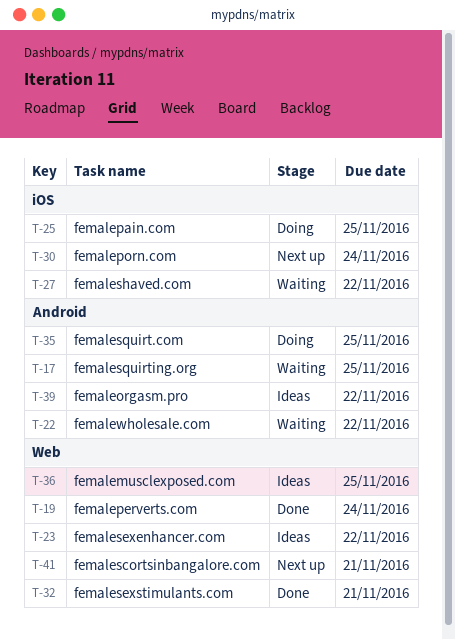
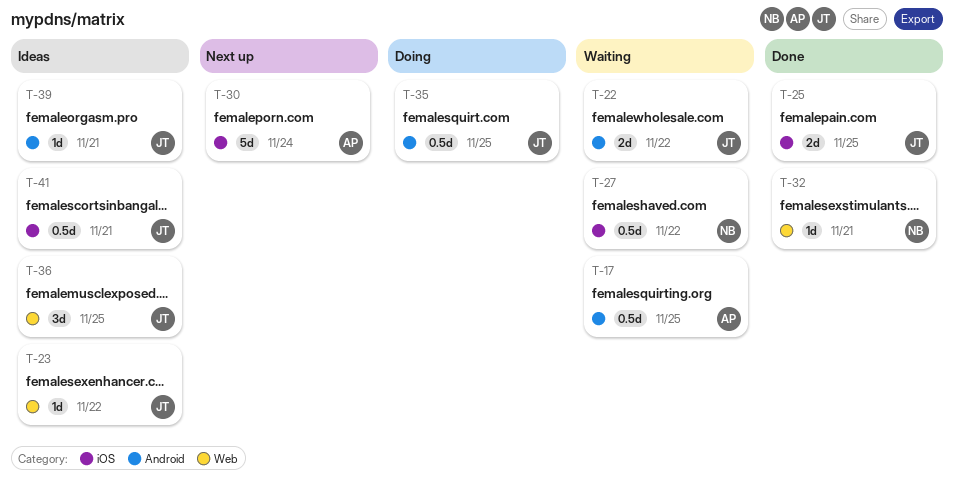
T-19: present -> none
T-25, status: Doing -> Done
T-39, due: Nov 22 -> Nov 21
T-41, status: Next up -> Ideas
T-41, label: Web -> iOS

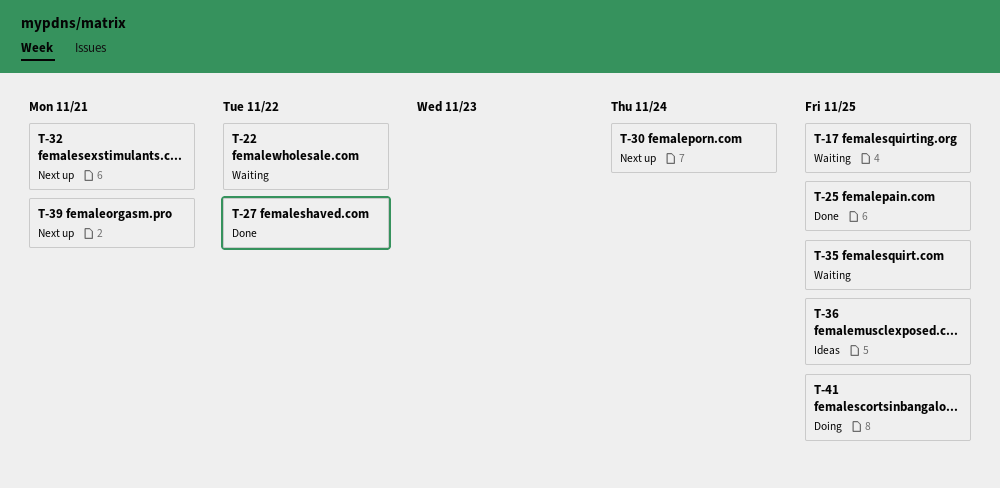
T-23: present -> none
T-27, status: Waiting -> Done
T-32, status: Done -> Next up
T-35, status: Doing -> Waiting
T-39, status: Ideas -> Next up
T-41, status: Ideas -> Doing
T-41, due: Nov 21 -> Nov 25

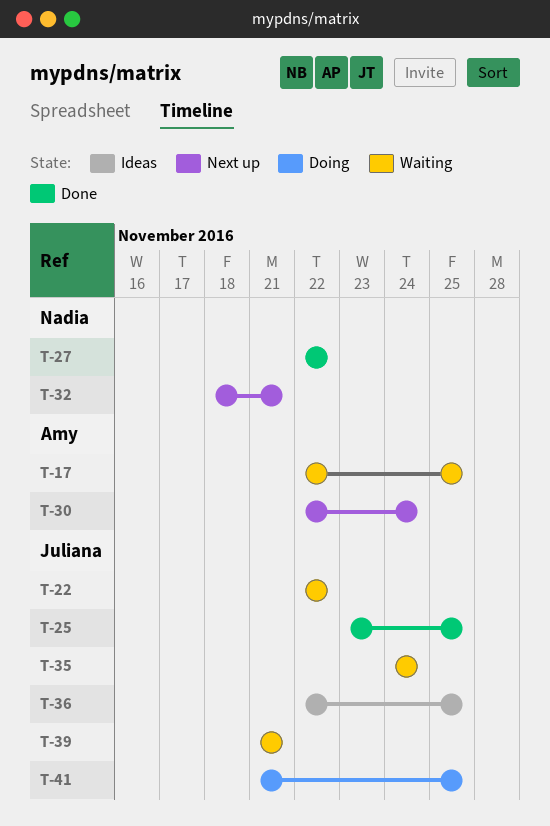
T-35, due: Nov 25 -> Nov 24
T-39, status: Next up -> Waiting

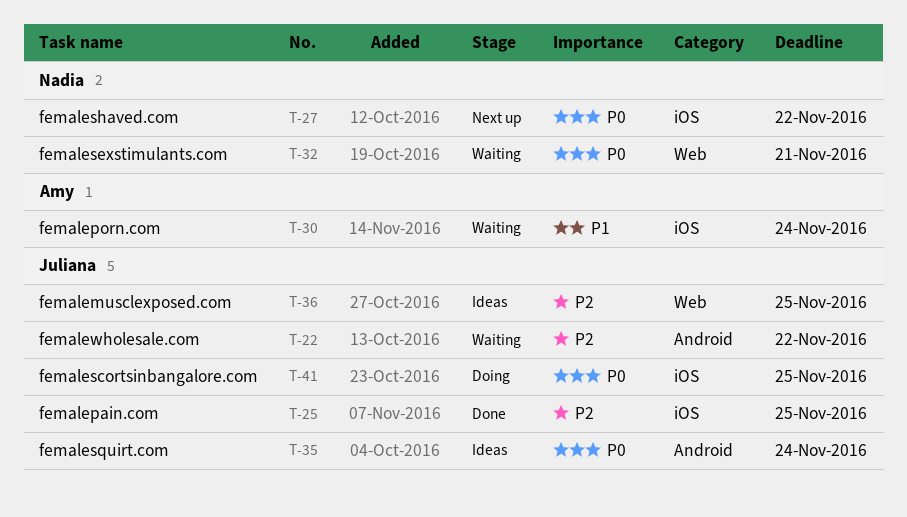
T-17: present -> none
T-27, status: Done -> Next up
T-30, status: Next up -> Waiting
T-32, status: Next up -> Waiting
T-35, status: Waiting -> Ideas
T-39: present -> none

